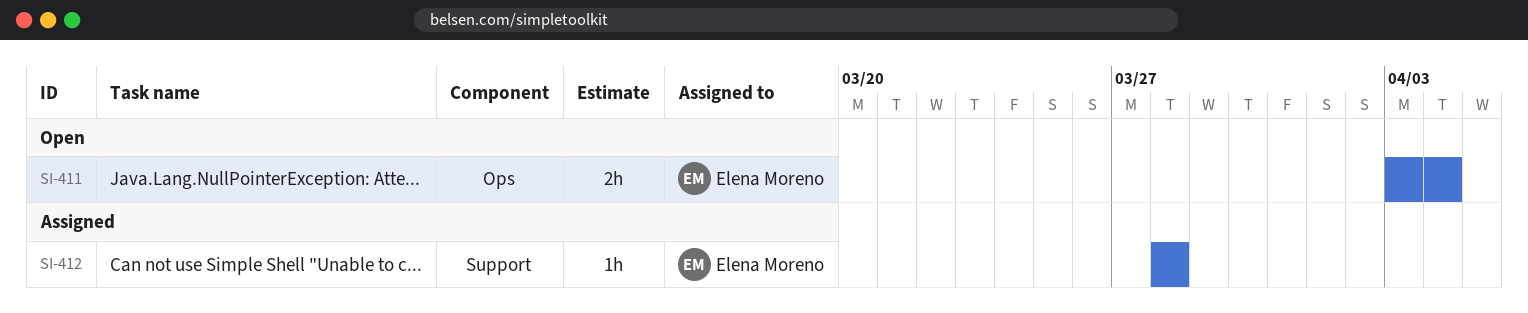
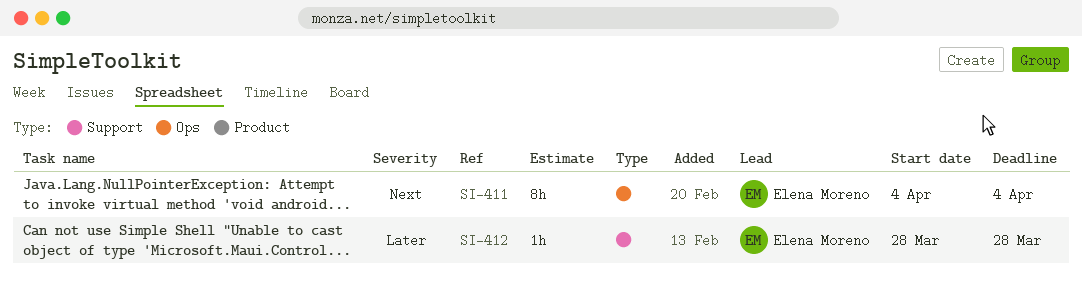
SI-411, estimate: 2h -> 8h
SI-411, start: Apr 3 -> Apr 4

